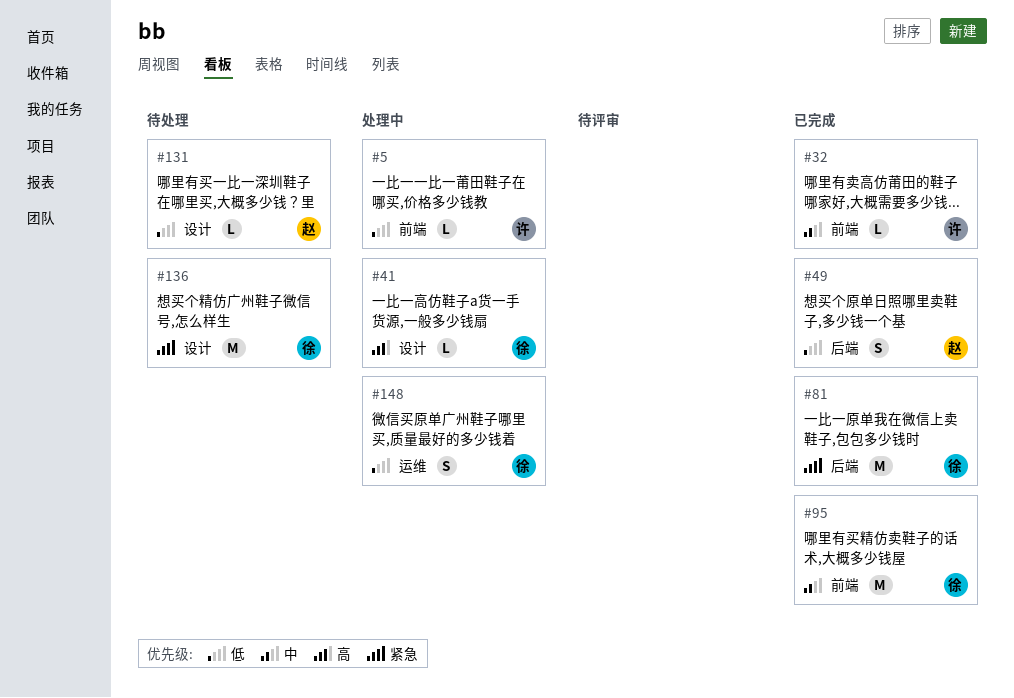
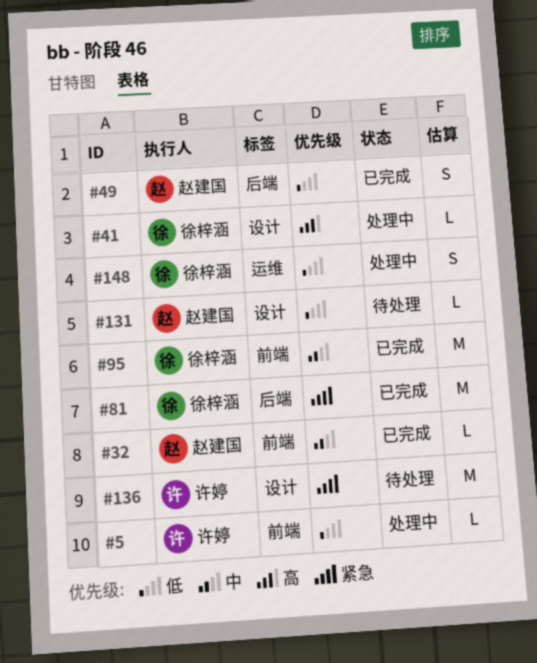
#32, owner: 许婷 -> 赵建国
#136, owner: 徐梓涵 -> 许婷

